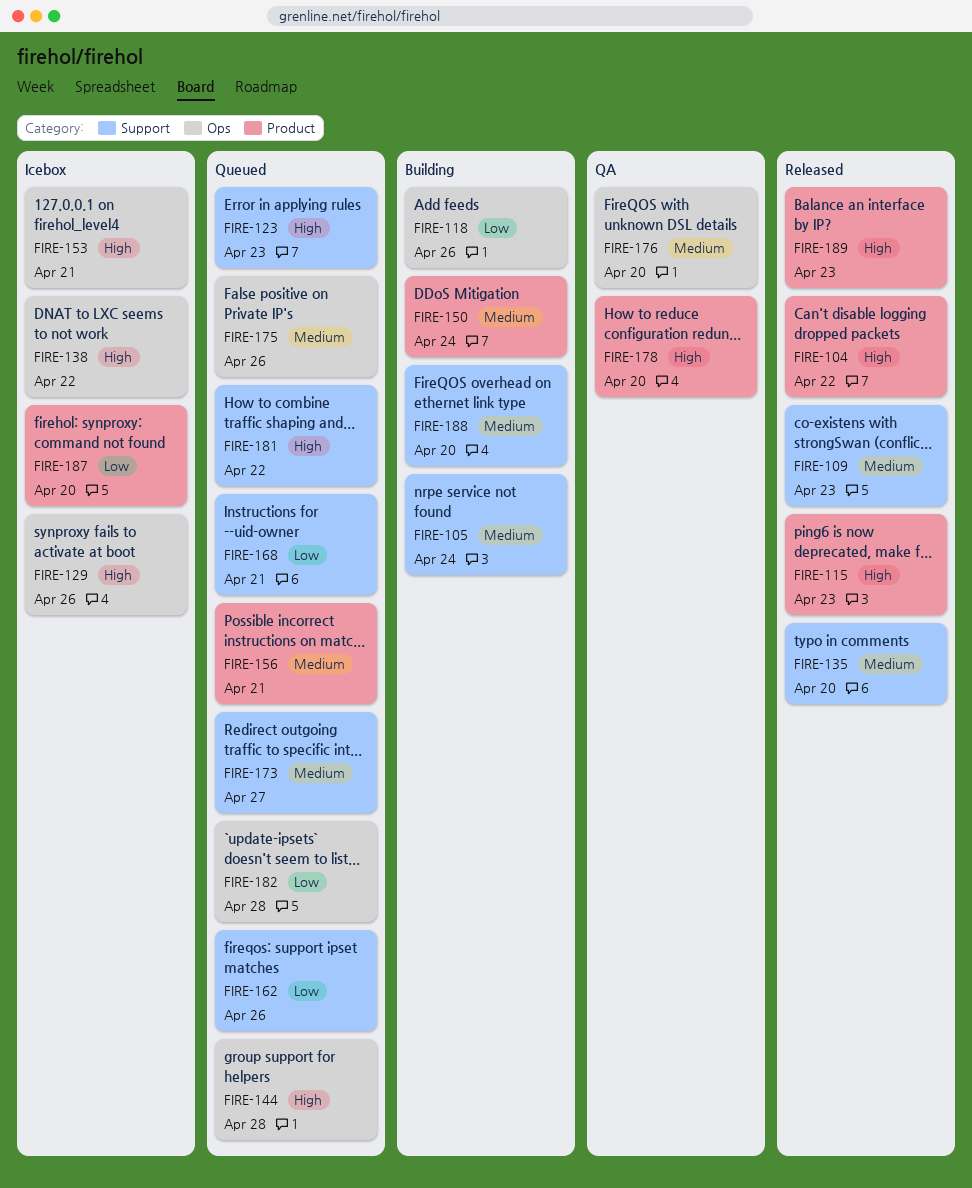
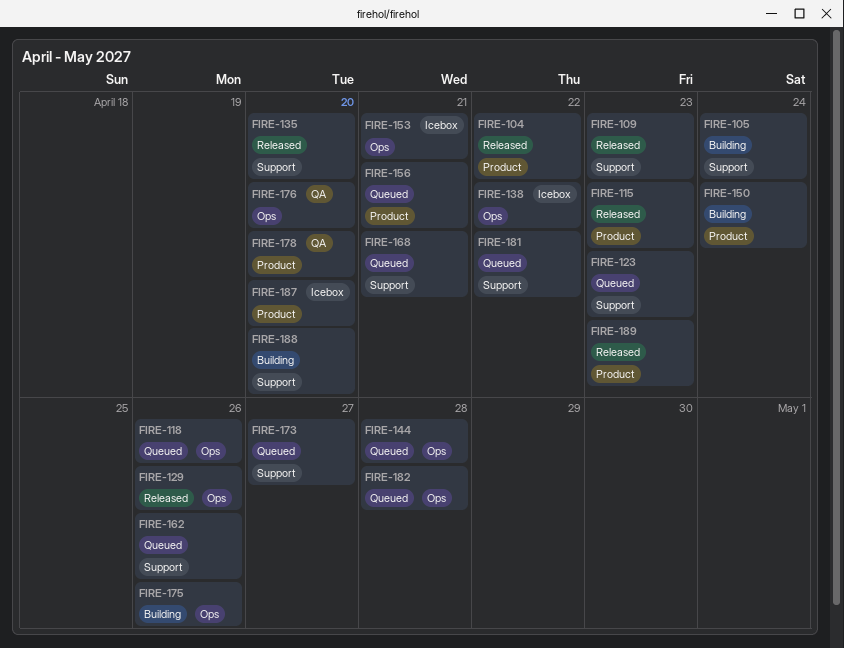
FIRE-118, status: Building -> Queued
FIRE-129, status: Icebox -> Released
FIRE-175, status: Queued -> Building

